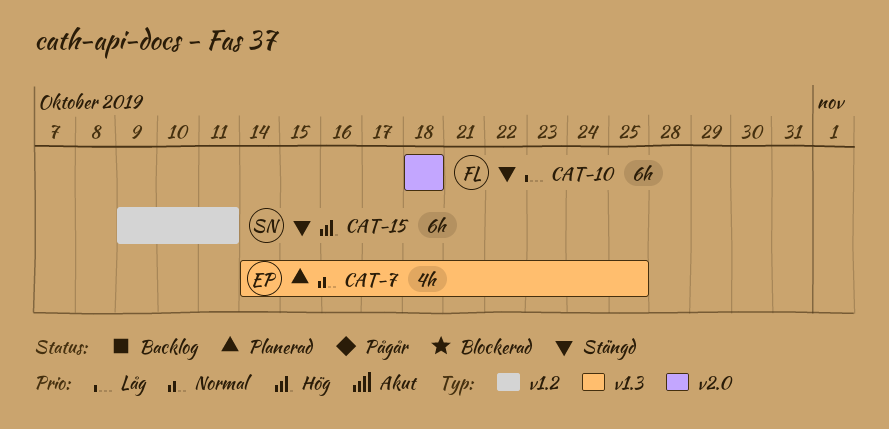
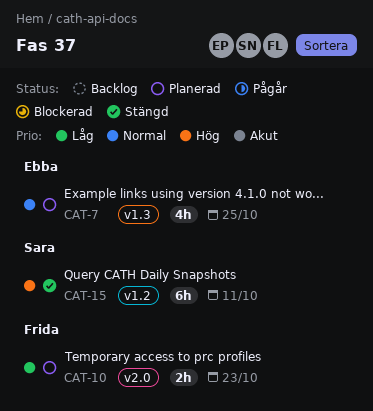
CAT-10, status: Stängd -> Planerad
CAT-10, estimate: 6h -> 2h
CAT-10, due: Oct 18 -> Oct 23

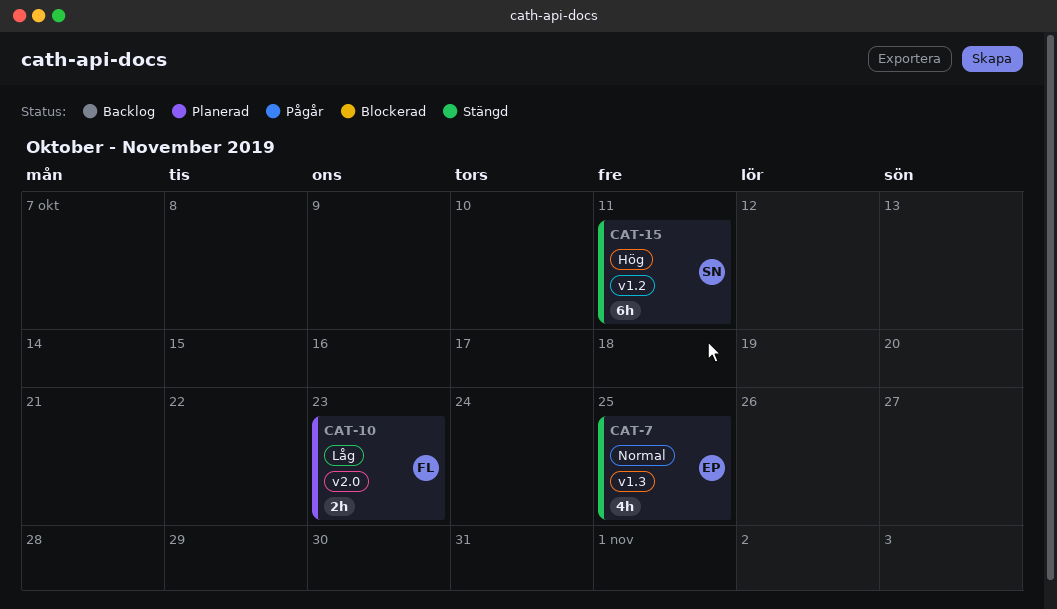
CAT-7, status: Planerad -> Stängd

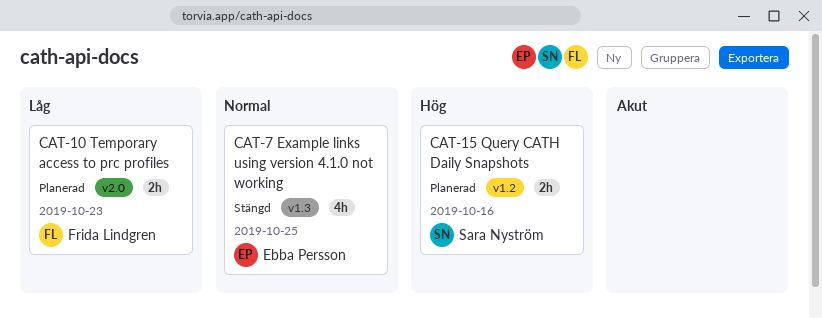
CAT-15, status: Stängd -> Planerad
CAT-15, estimate: 6h -> 2h
CAT-15, due: Oct 11 -> Oct 16

